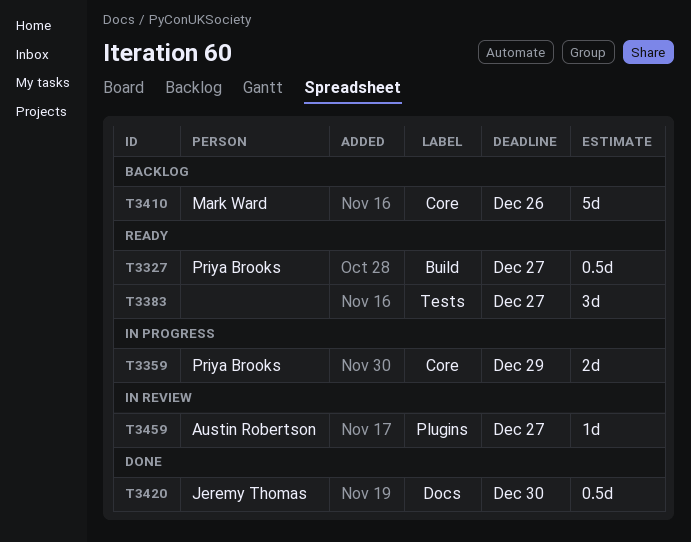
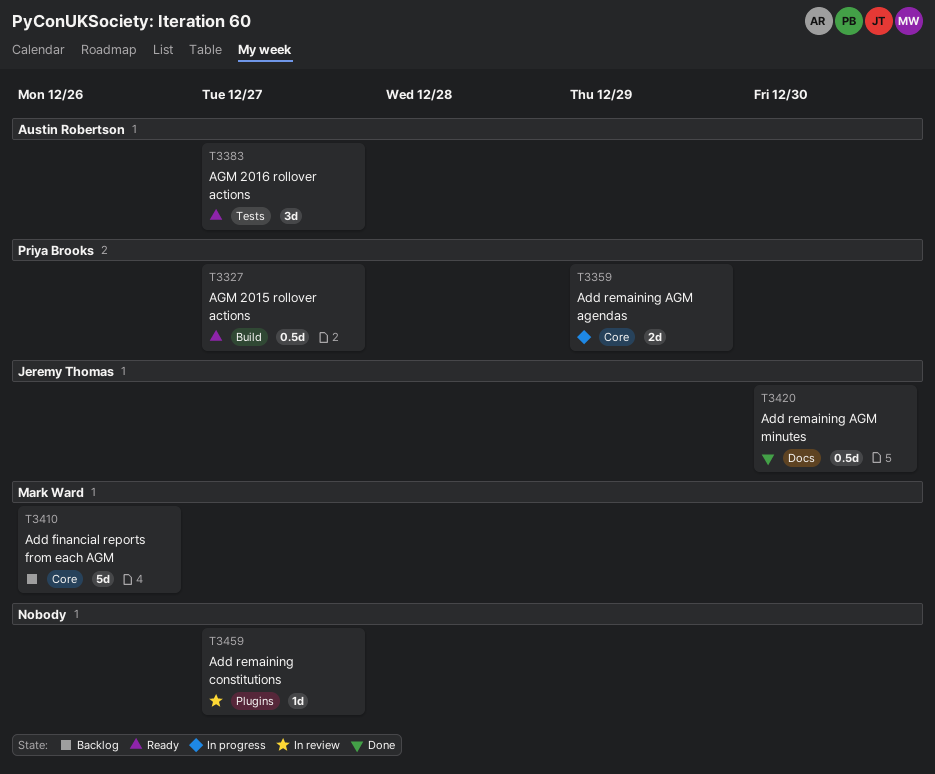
T3383, owner: none -> Austin Robertson
T3459, owner: Austin Robertson -> none

